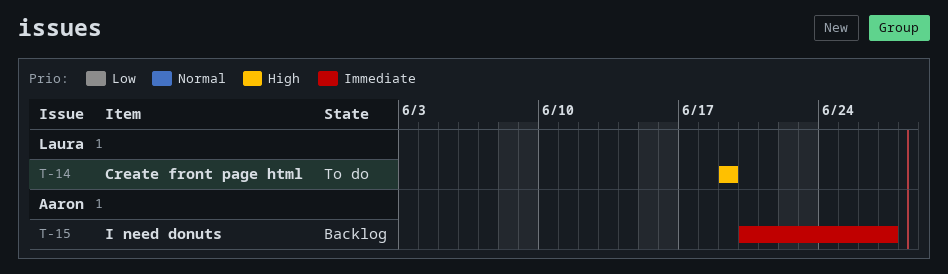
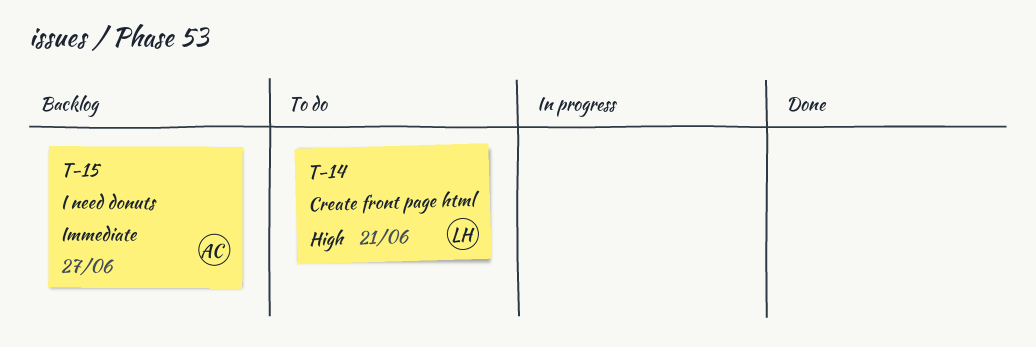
T-14, due: Jun 19 -> Jun 21

